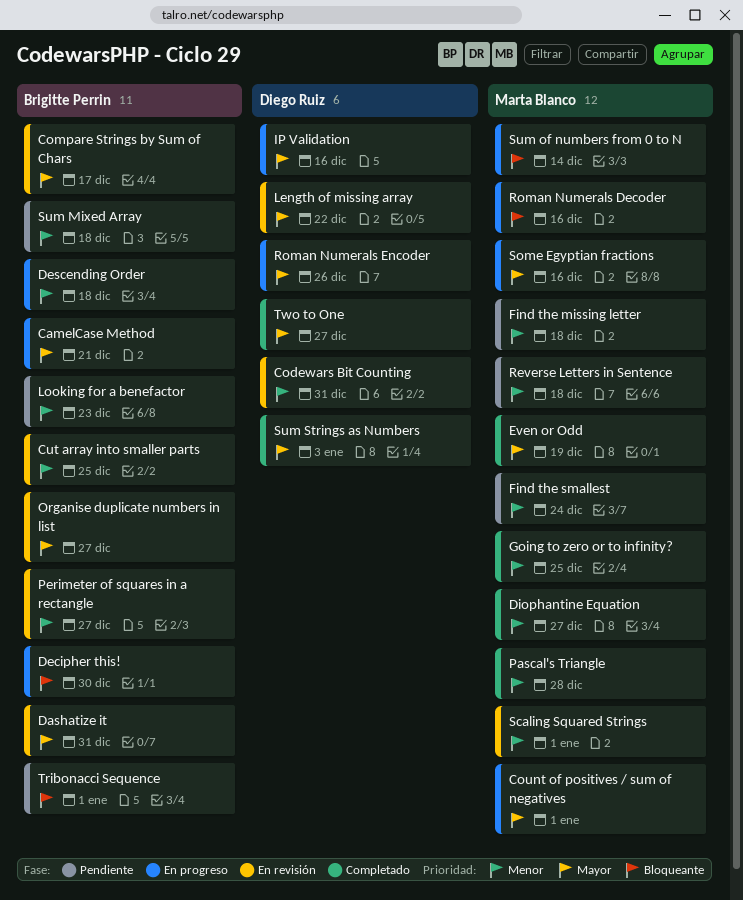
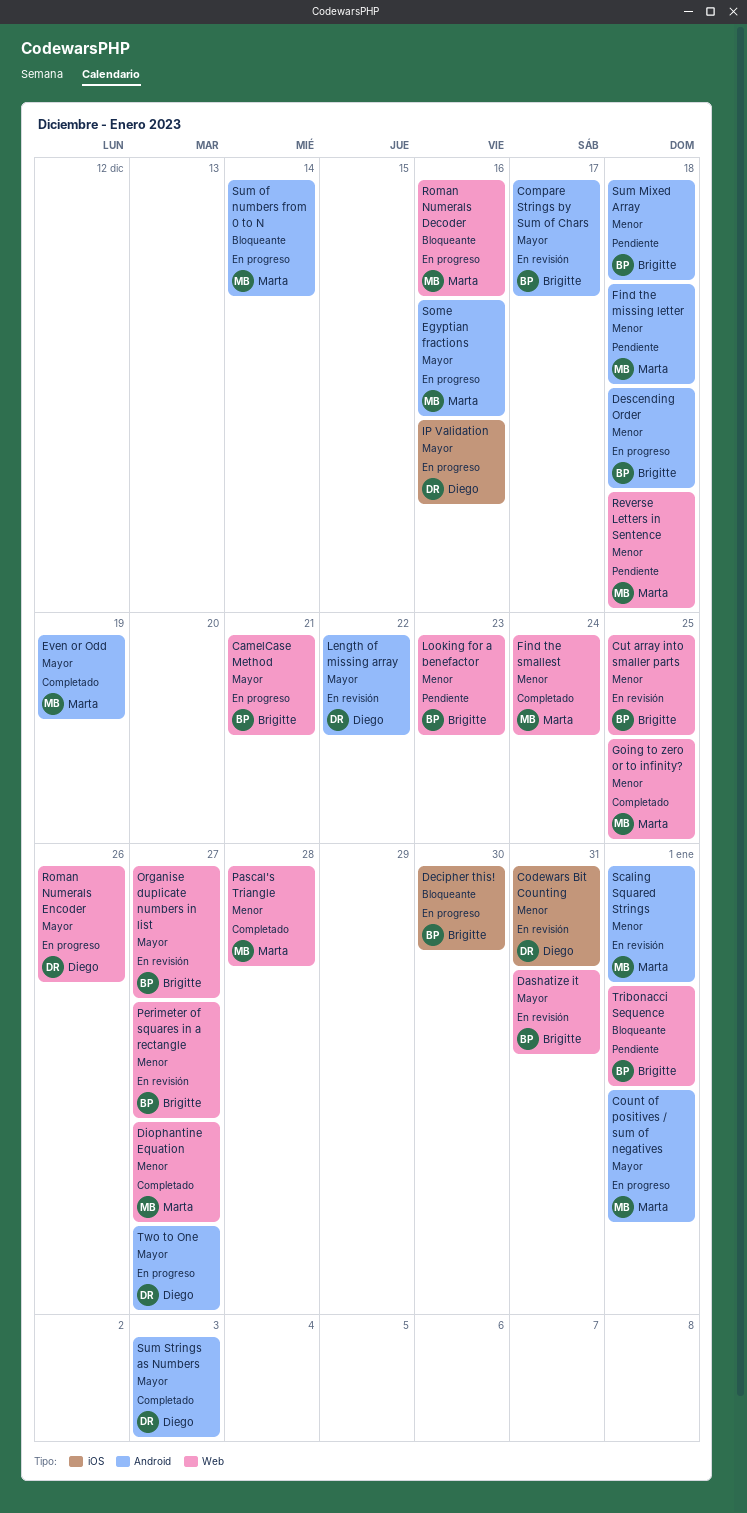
Find the smallest, status: Pendiente -> Completado
Two to One, status: Completado -> En progreso

